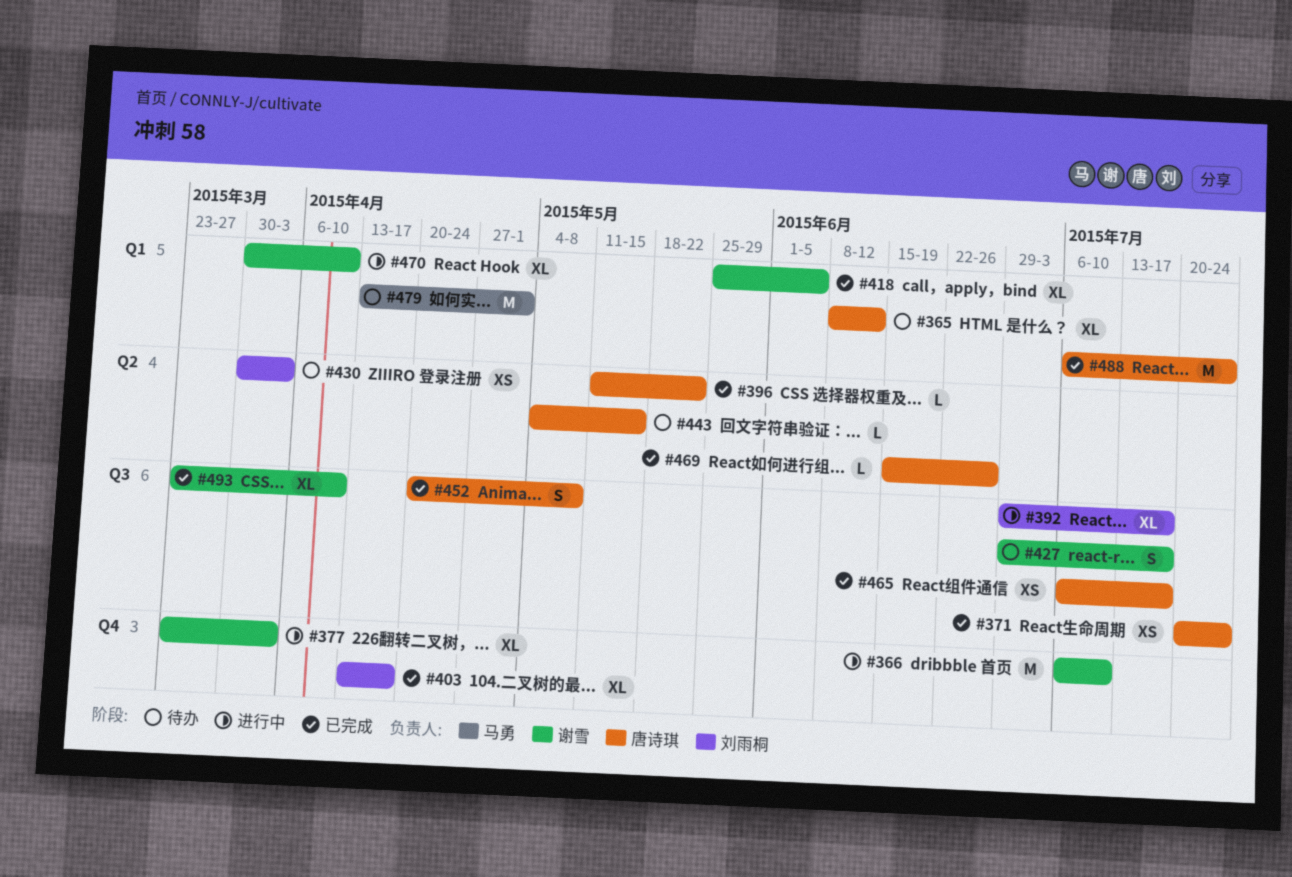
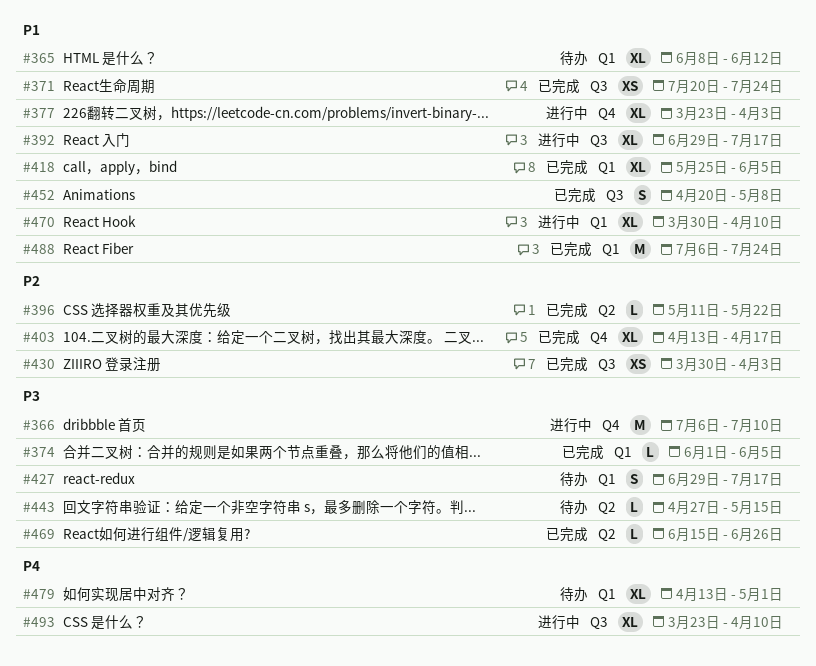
#374: none -> present
#427, label: Q3 -> Q1
#430, status: 待办 -> 已完成
#430, label: Q2 -> Q3
#443, start: May 4 -> Apr 27
#465: present -> none
#479, estimate: M -> XL
#493, status: 已完成 -> 进行中

